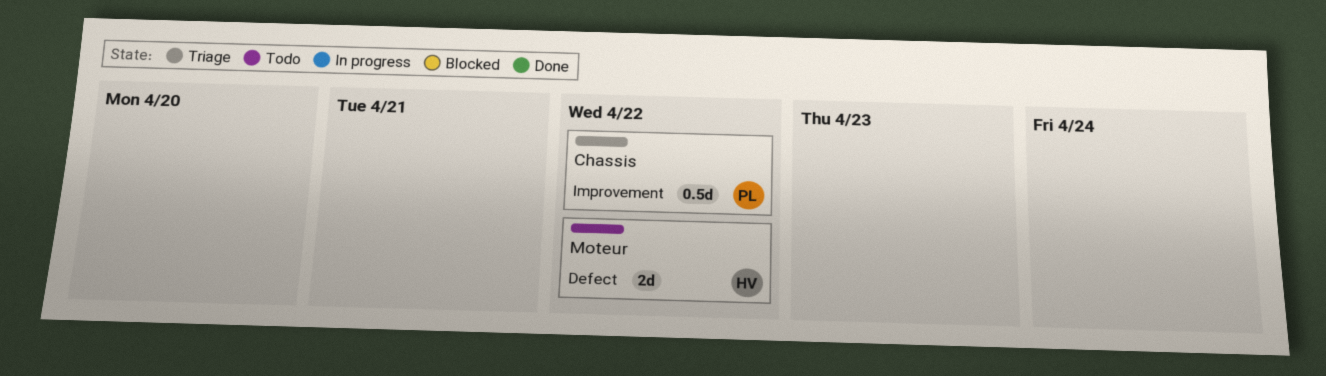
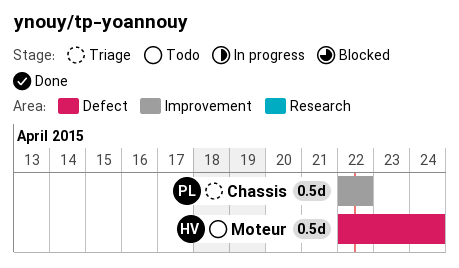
Moteur, estimate: 2d -> 0.5d
Moteur, due: Apr 22 -> Apr 24

